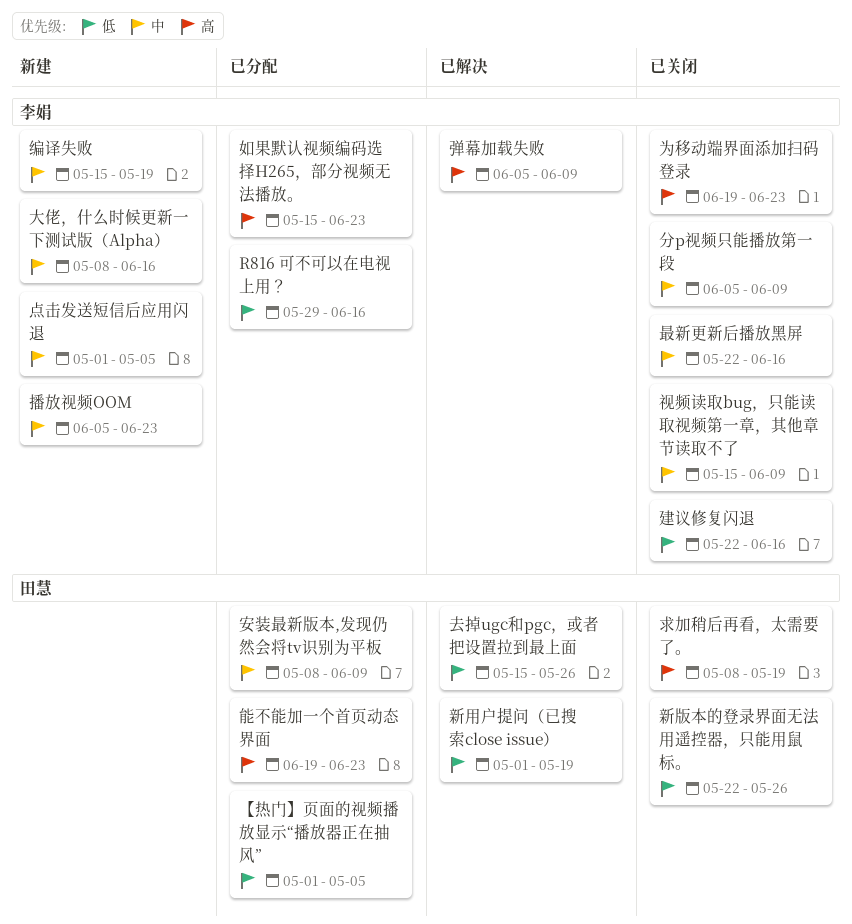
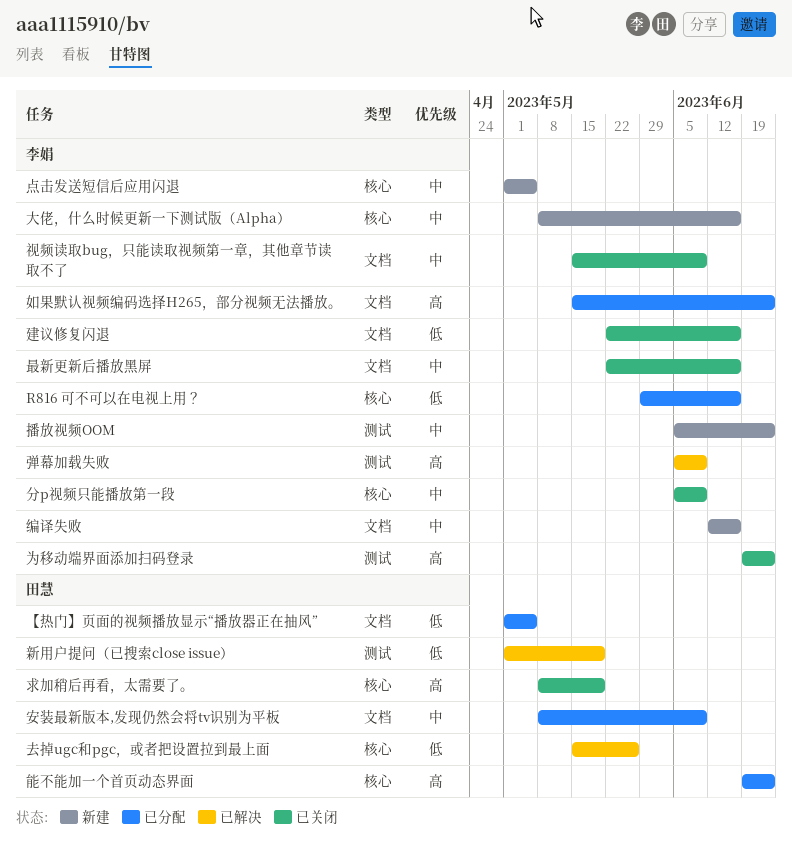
新版本的登录界面无法用遥控器，只能用鼠标。: present -> none
编译失败, start: May 15 -> Jun 12
编译失败, due: May 19 -> Jun 16

